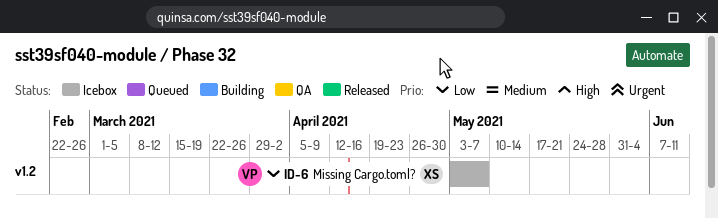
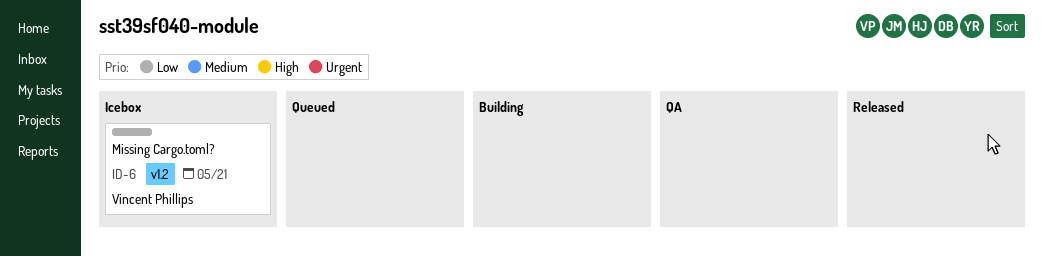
ID-6, due: May 7 -> May 21

